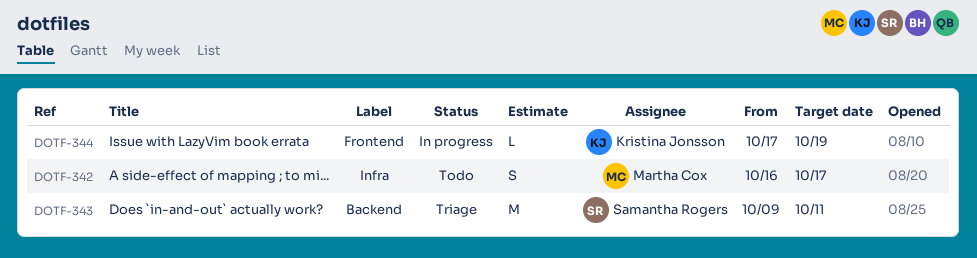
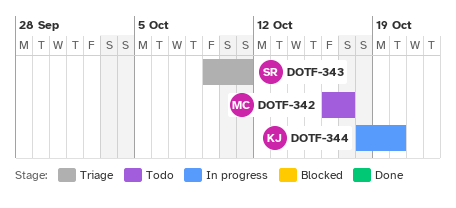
DOTF-344, start: Oct 17 -> Oct 18
DOTF-344, due: Oct 19 -> Oct 20

